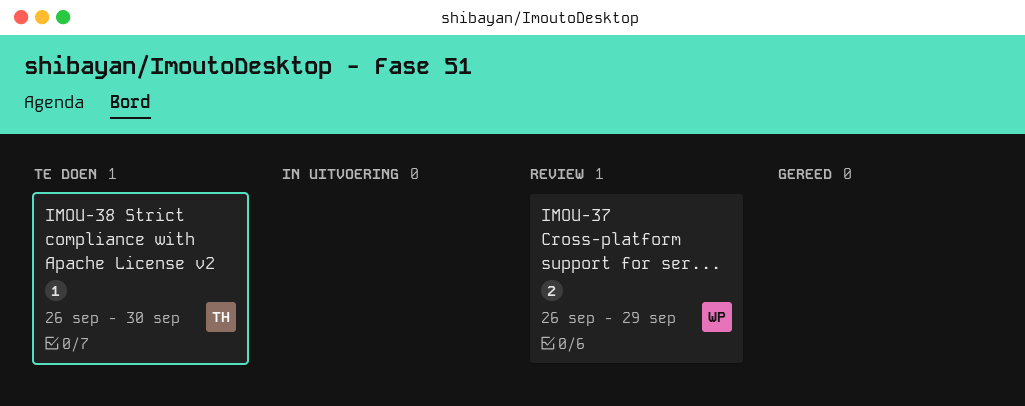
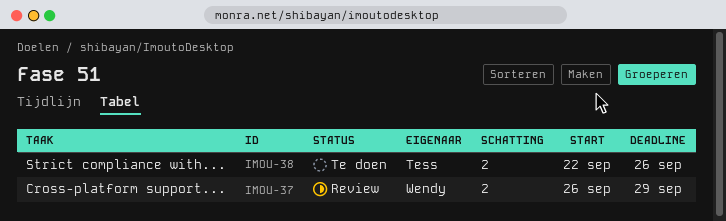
IMOU-38, estimate: 1 -> 2
IMOU-38, start: Sep 26 -> Sep 22
IMOU-38, due: Sep 30 -> Sep 26

